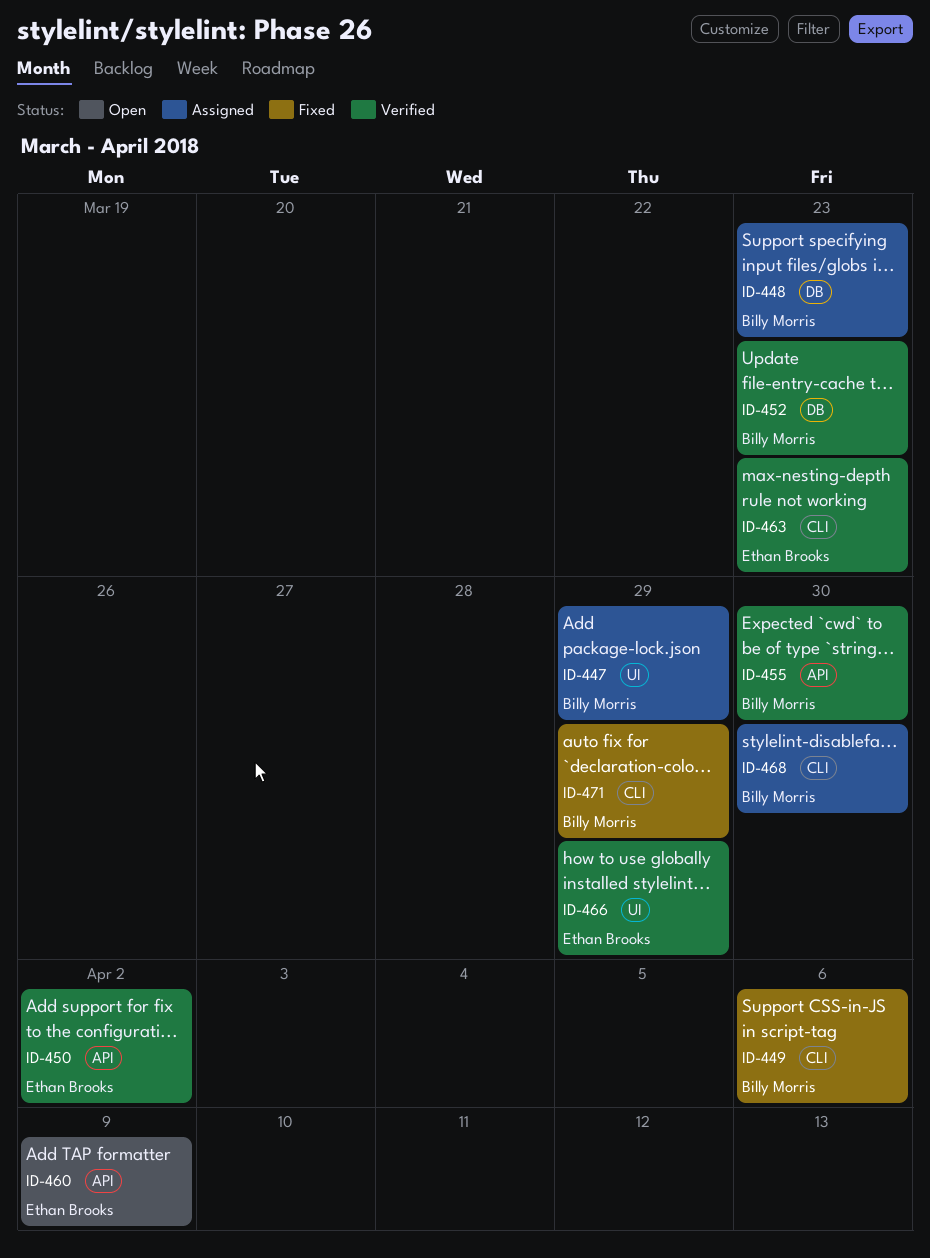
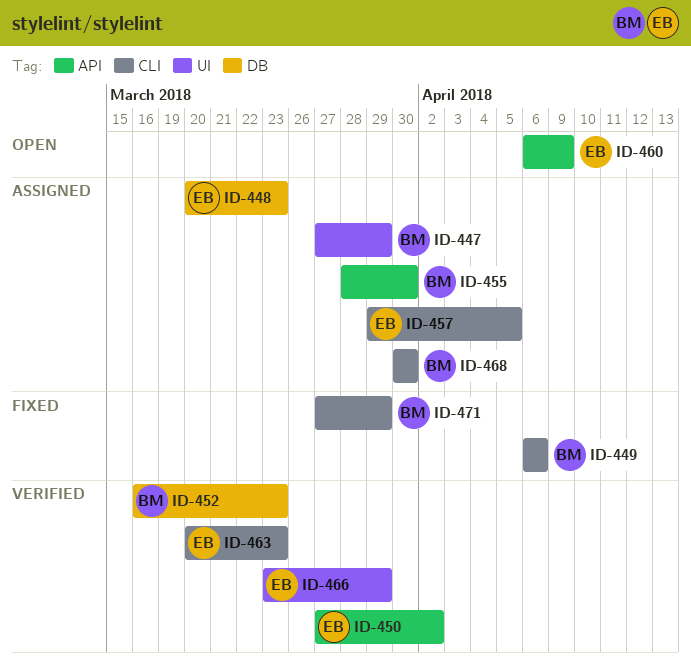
ID-448, owner: Billy Morris -> Ethan Brooks
ID-455, status: Verified -> Assigned
ID-457: none -> present

